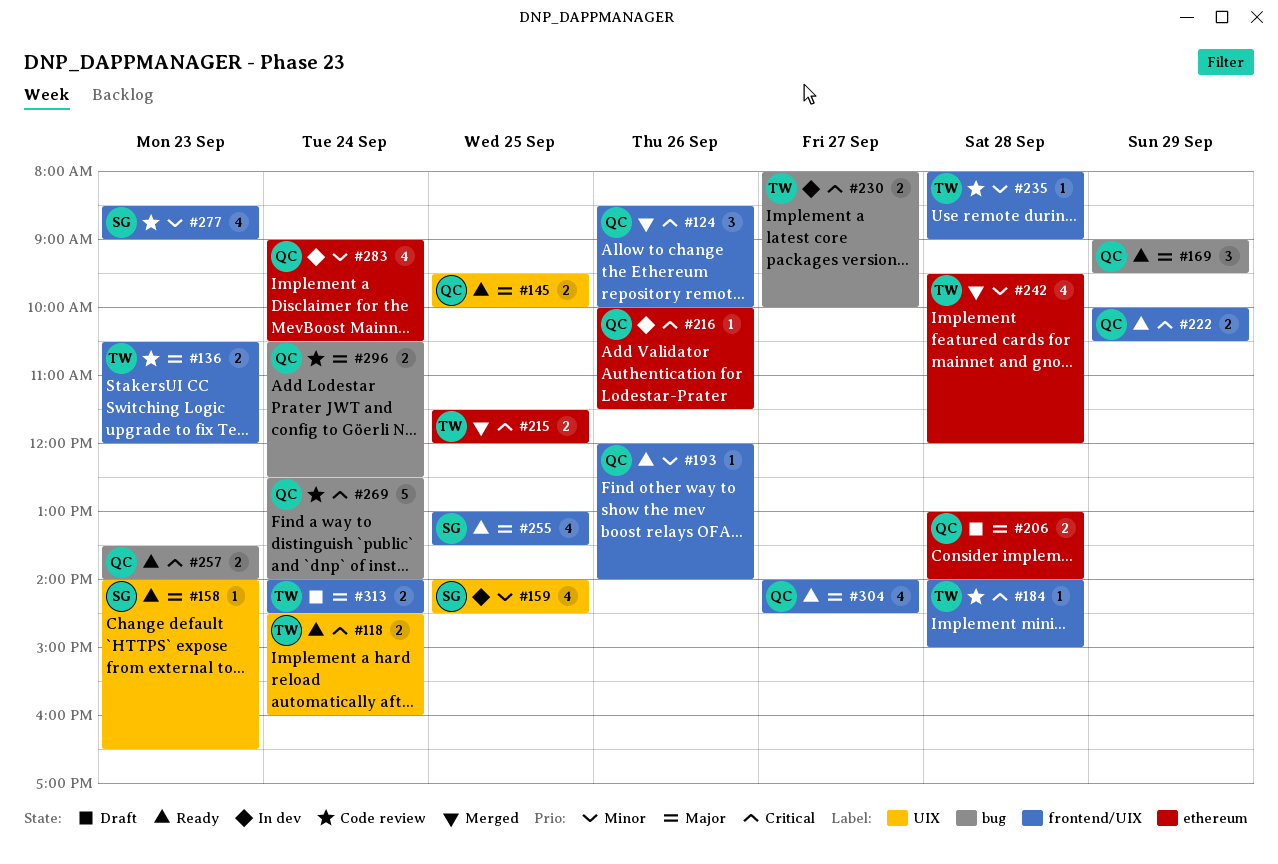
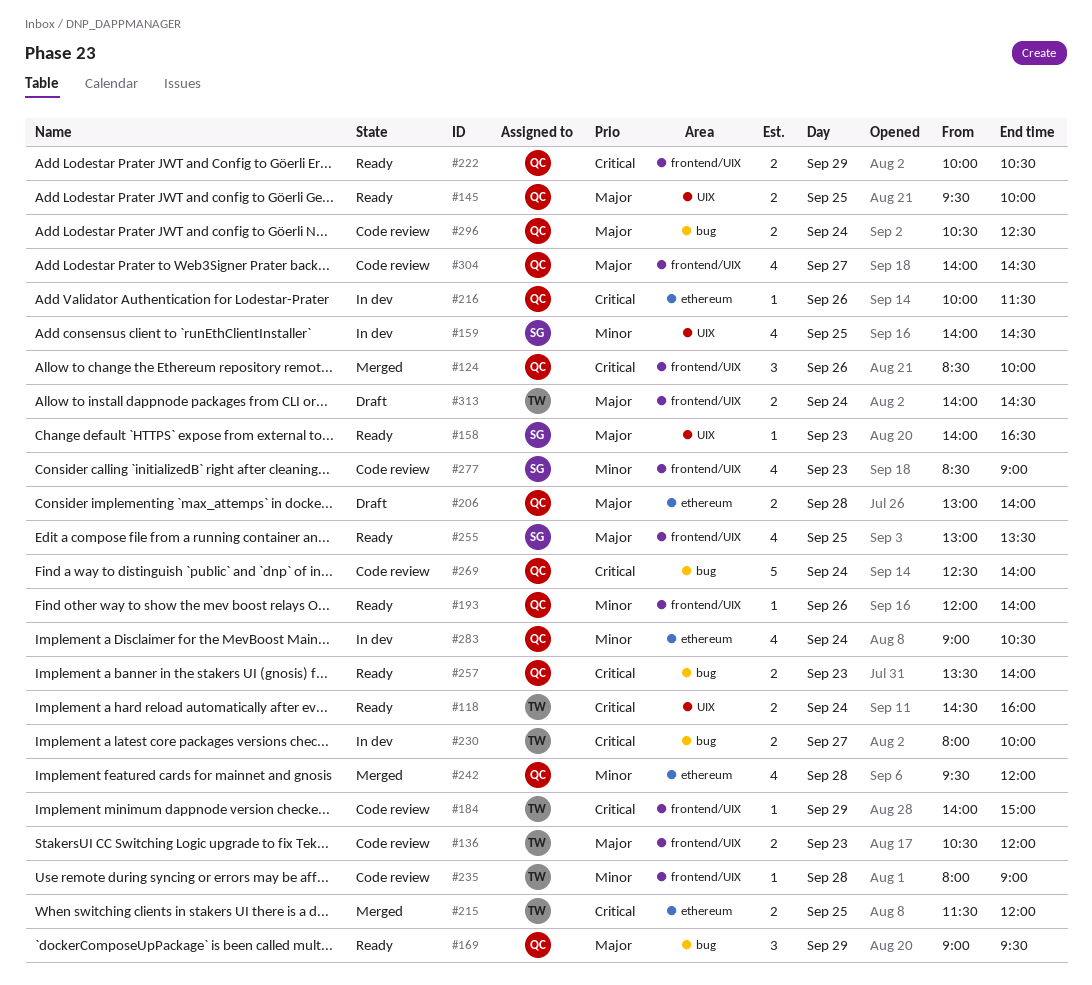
#184, day: Sep 28 -> Sep 29
#242, owner: TW -> QC
#304, status: Ready -> Code review

